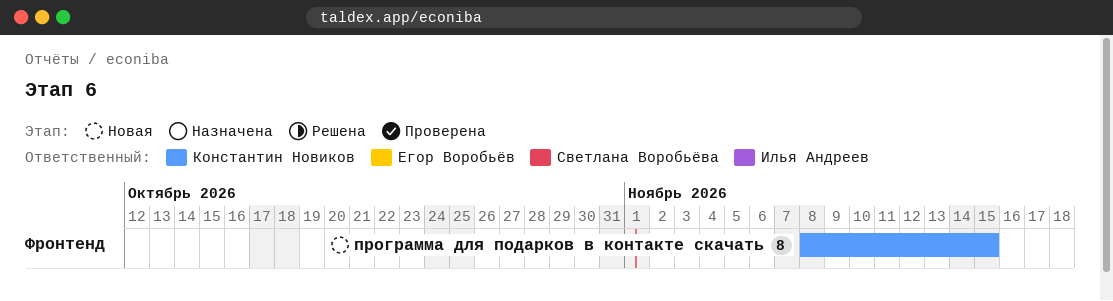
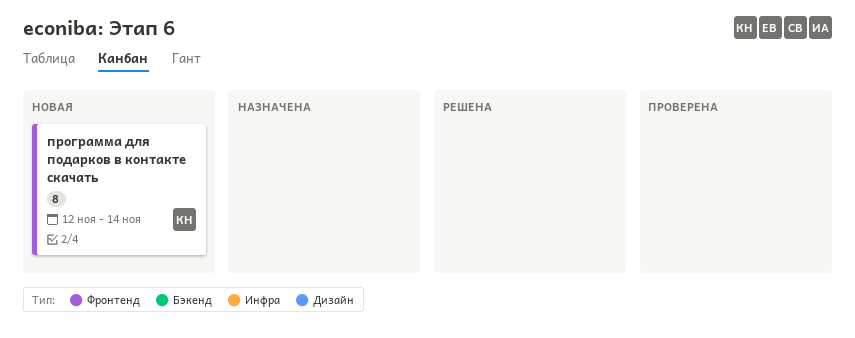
программа для подарков в контакте скачать, start: Nov 8 -> Nov 12
программа для подарков в контакте скачать, due: Nov 15 -> Nov 14

